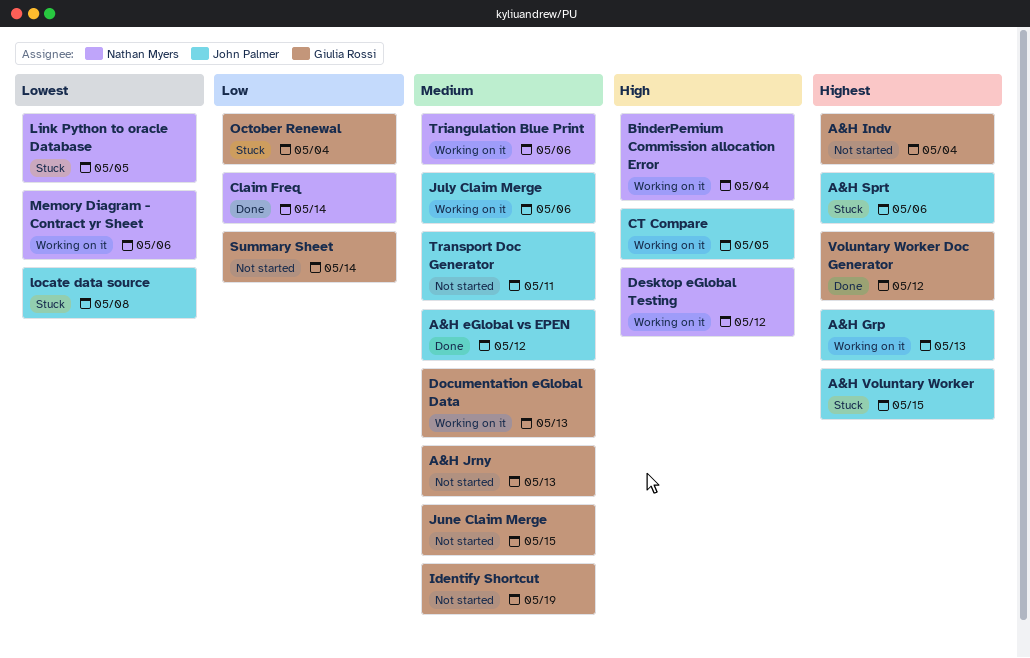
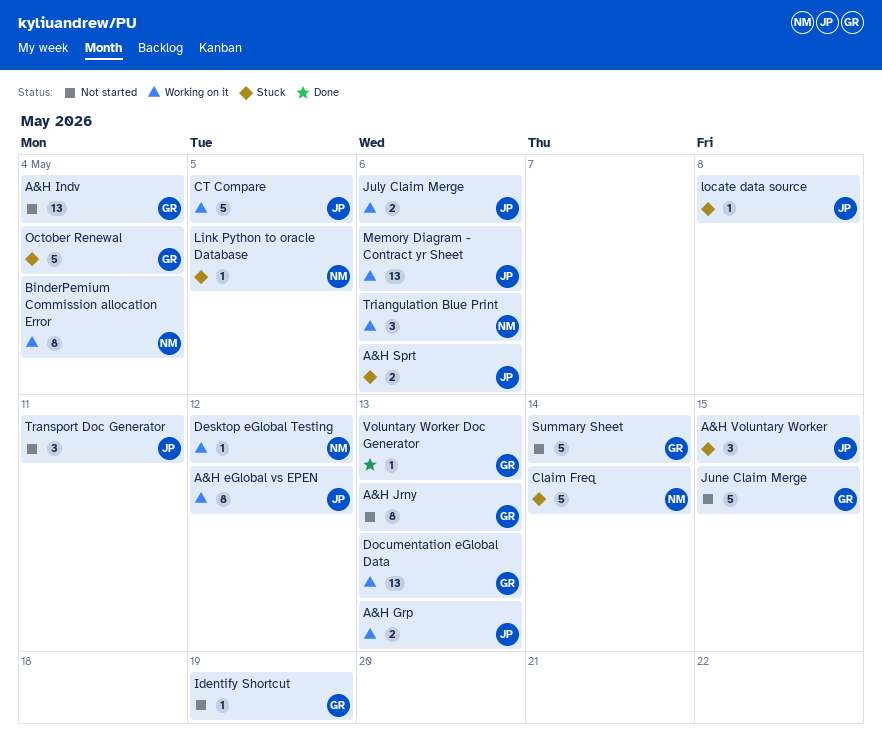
A&H eGlobal vs EPEN, status: Done -> Working on it
Claim Freq, status: Done -> Stuck
Memory Diagram - Contract yr Sheet, owner: Nathan Myers -> John Palmer
Voluntary Worker Doc Generator, due: May 12 -> May 13

